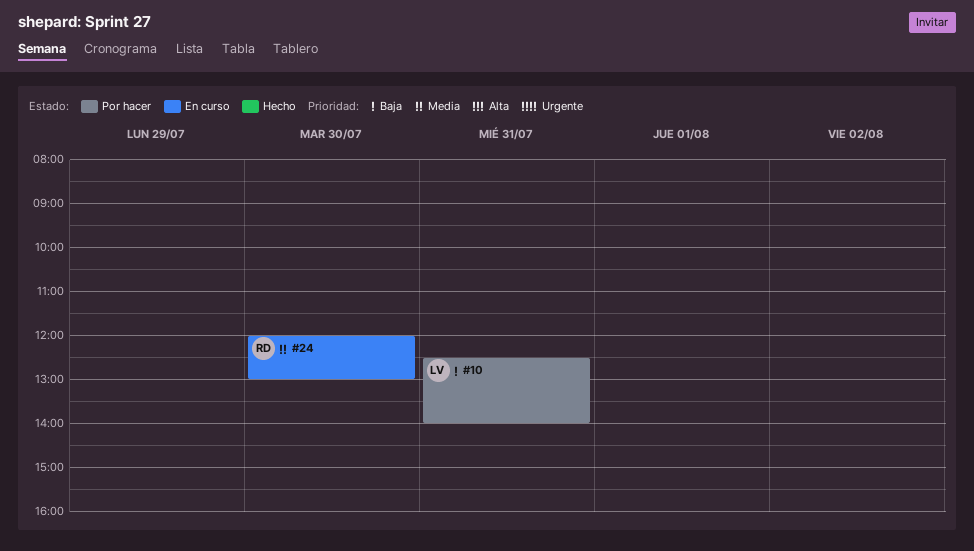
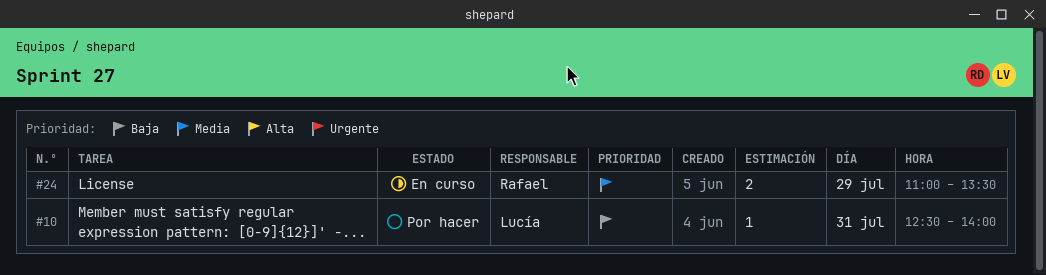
#24, day: Jul 30 -> Jul 29
#24, begins: 12:00 -> 11:00
#24, ends: 13:00 -> 13:30

